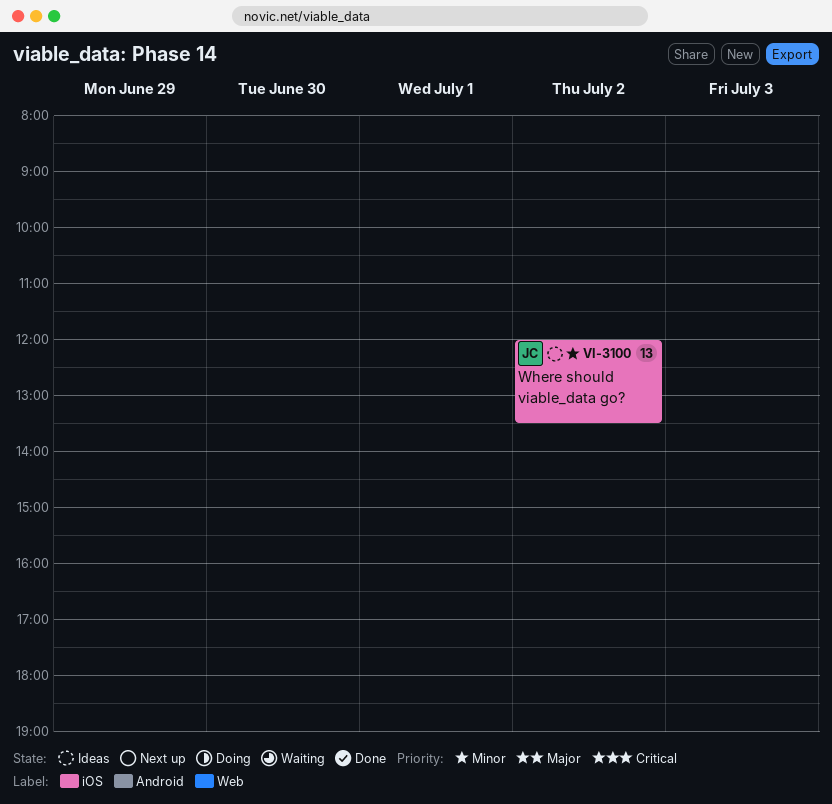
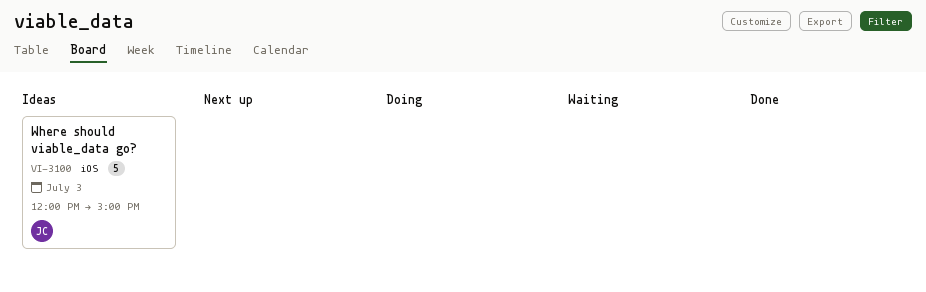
VI-3100, estimate: 13 -> 5
VI-3100, day: Jul 2 -> Jul 3
VI-3100, ends: 13:30 -> 15:00

